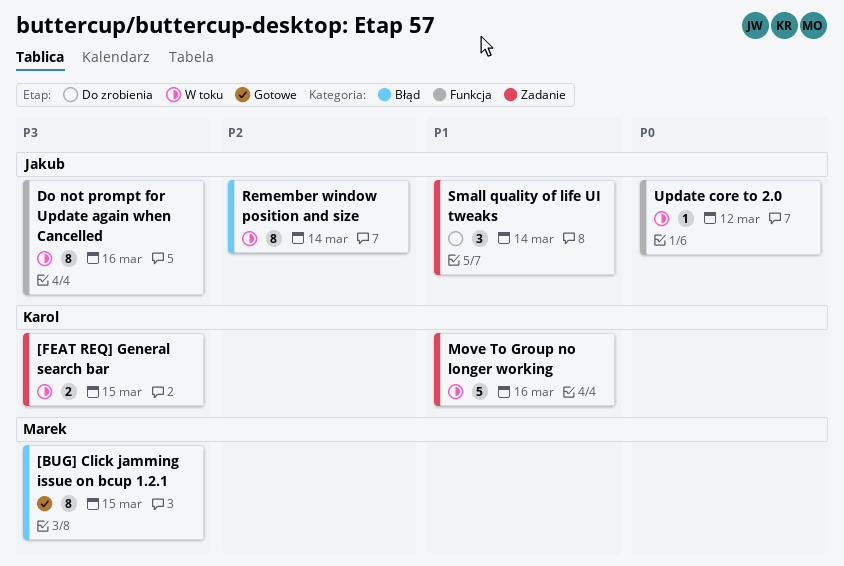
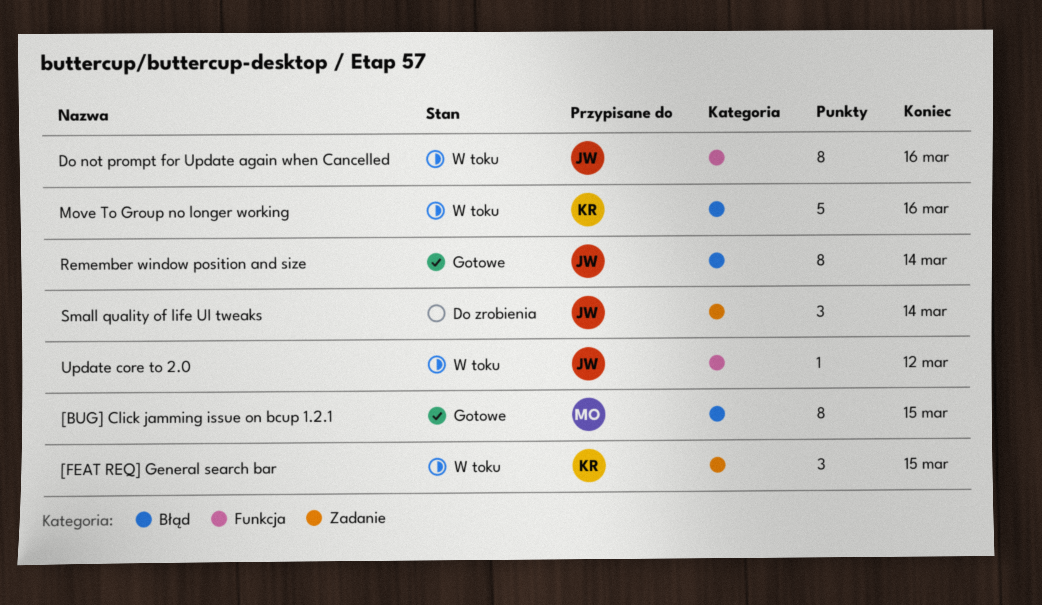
[FEAT REQ] General search bar, estimate: 2 -> 3
Move To Group no longer working, label: Zadanie -> Błąd
Remember window position and size, status: W toku -> Gotowe

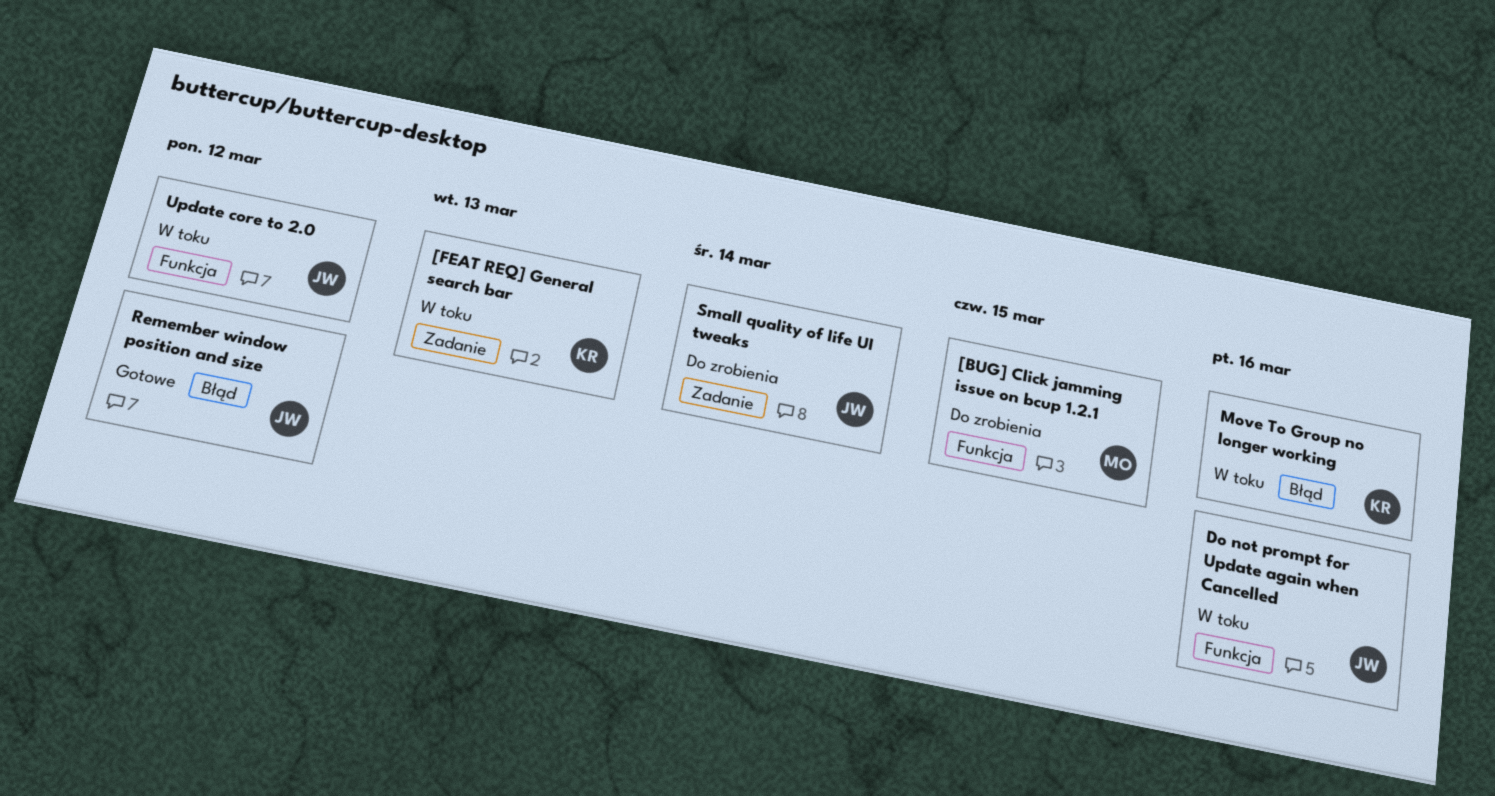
[BUG] Click jamming issue on bcup 1.2.1, status: Gotowe -> Do zrobienia
[BUG] Click jamming issue on bcup 1.2.1, label: Błąd -> Funkcja
[FEAT REQ] General search bar, due: Mar 15 -> Mar 13
Remember window position and size, due: Mar 14 -> Mar 12

